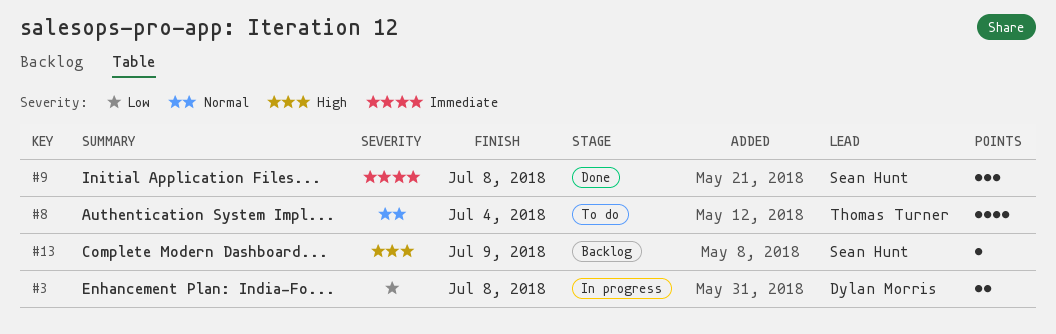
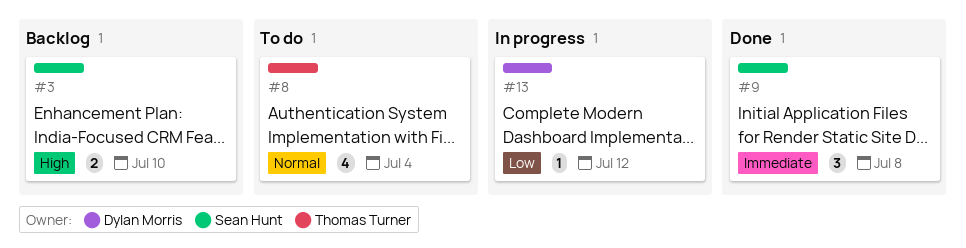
#3, status: In progress -> Backlog
#3, owner: Dylan Morris -> Sean Hunt
#3, priority: Low -> High
#3, due: Jul 8 -> Jul 10
#13, status: Backlog -> In progress
#13, owner: Sean Hunt -> Dylan Morris
#13, priority: High -> Low
#13, due: Jul 9 -> Jul 12

